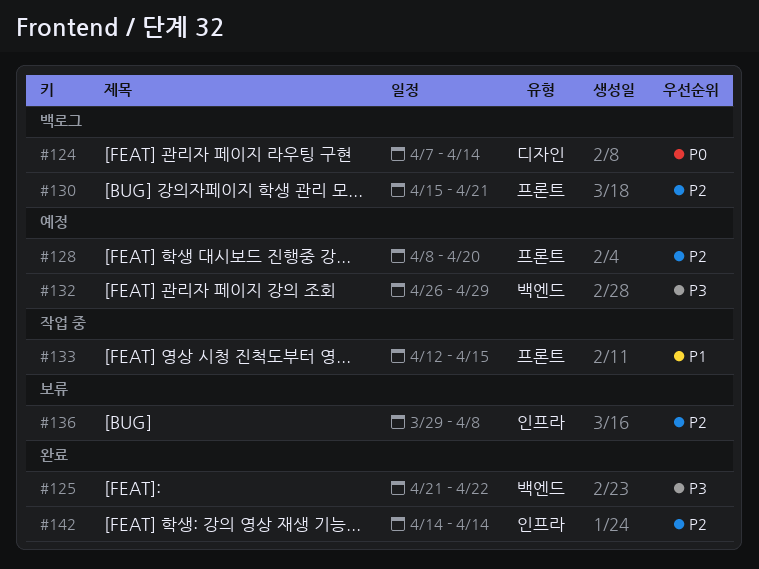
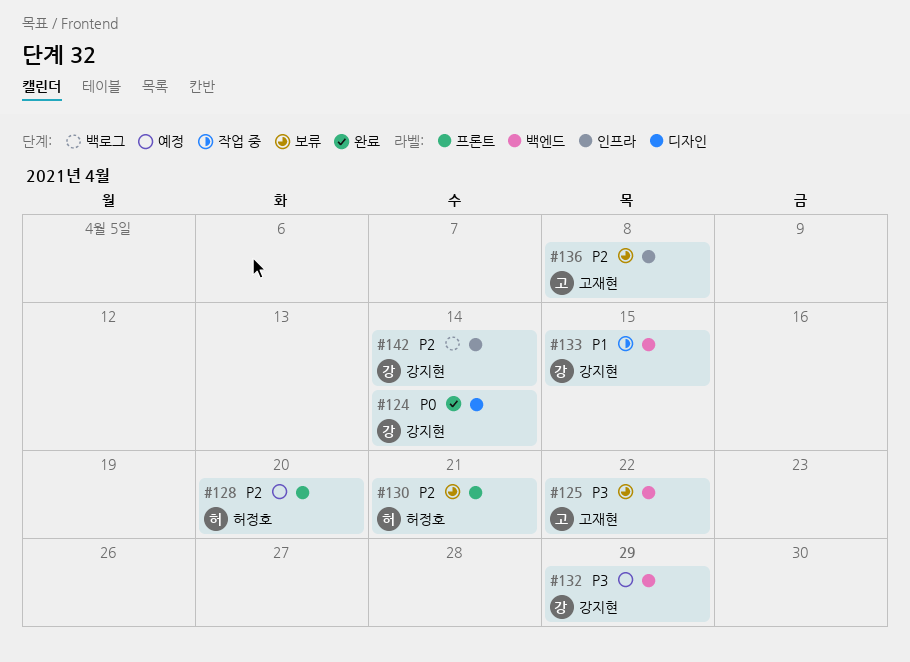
#124, status: 백로그 -> 완료
#125, status: 완료 -> 보류
#130, status: 백로그 -> 보류
#133, label: 프론트 -> 백엔드
#142, status: 완료 -> 백로그

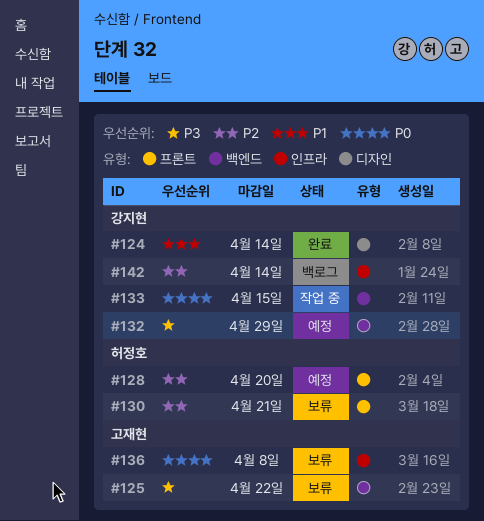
#124, priority: P0 -> P1
#133, priority: P1 -> P0
#136, priority: P2 -> P0

